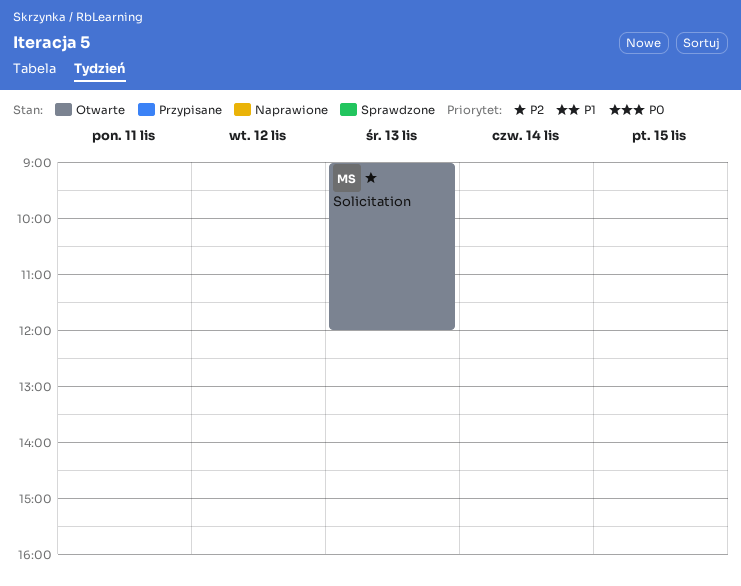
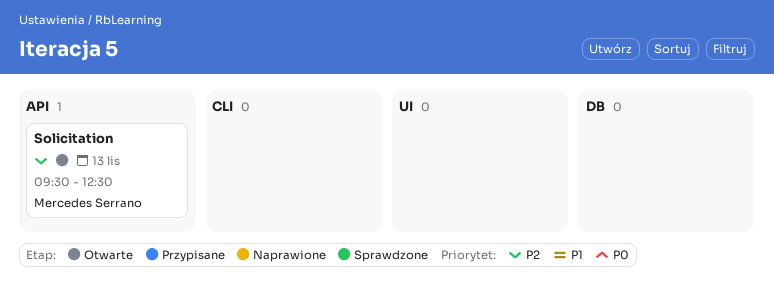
Solicitation, begins: 09:00 -> 09:30
Solicitation, ends: 12:00 -> 12:30

